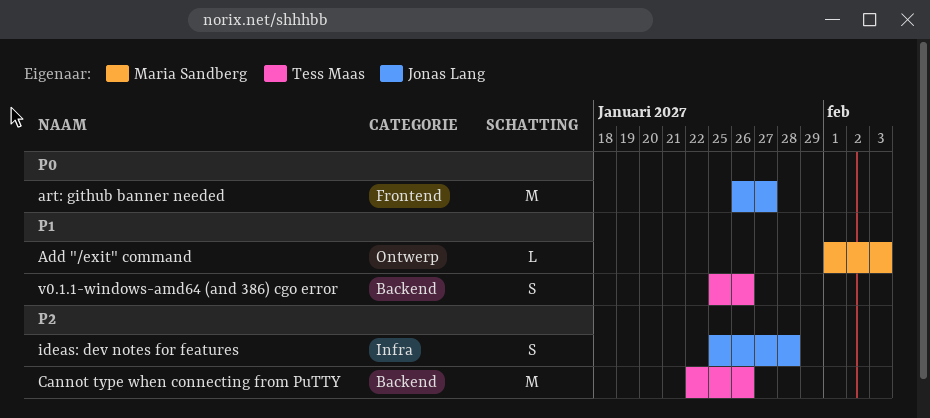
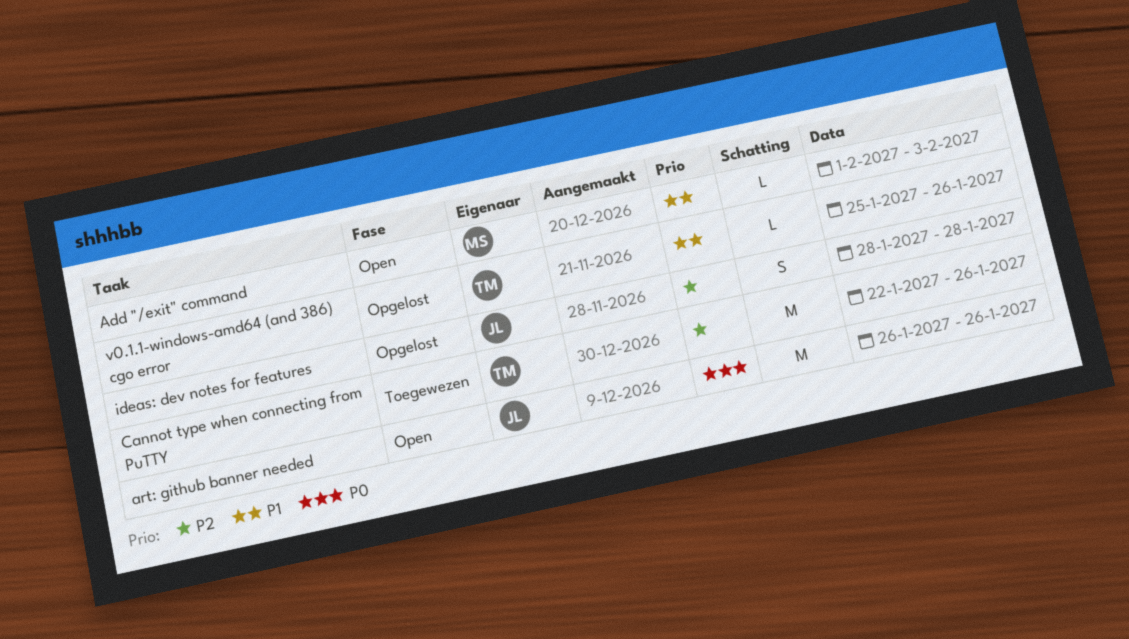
art: github banner needed, due: Jan 27 -> Jan 26
ideas: dev notes for features, start: Jan 25 -> Jan 28
v0.1.1-windows-amd64 (and 386) cgo error, estimate: S -> L

